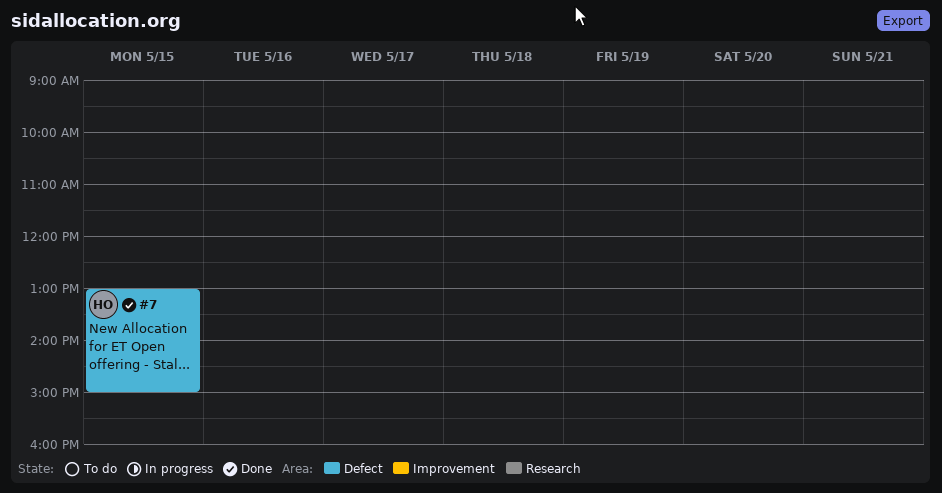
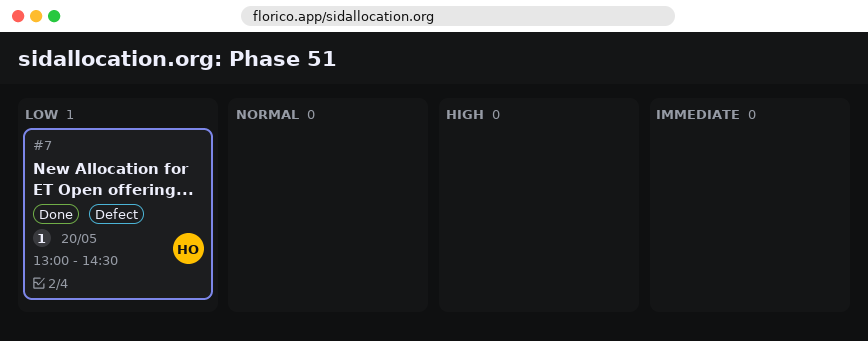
#7, day: May 15 -> May 20
#7, ends: 15:00 -> 14:30

